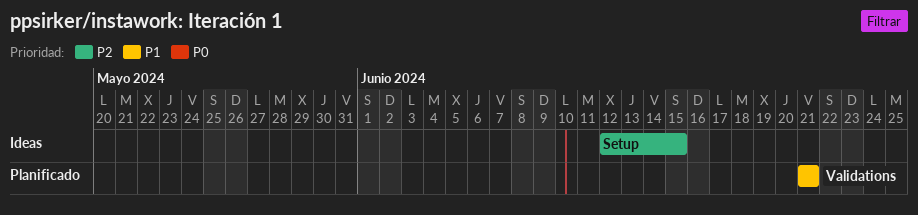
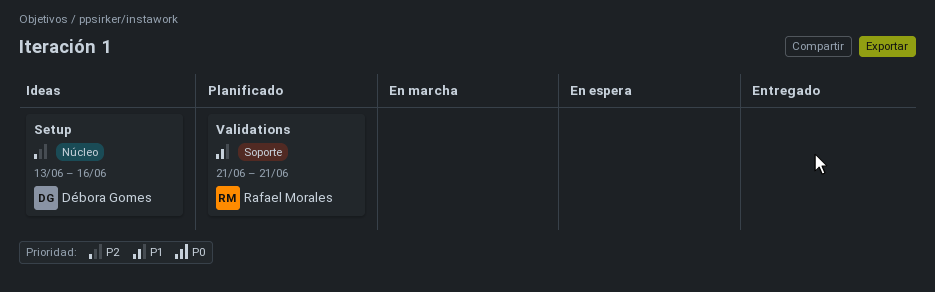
Setup, start: Jun 12 -> Jun 13
Setup, due: Jun 15 -> Jun 16

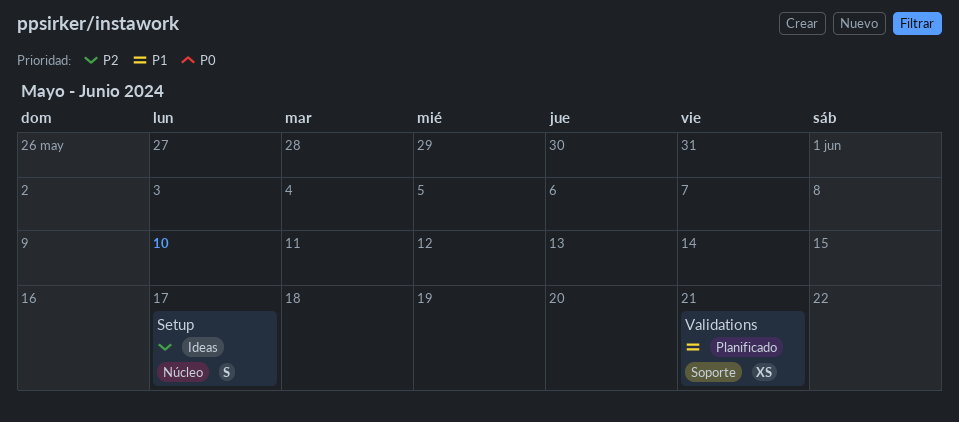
Setup, due: Jun 16 -> Jun 17

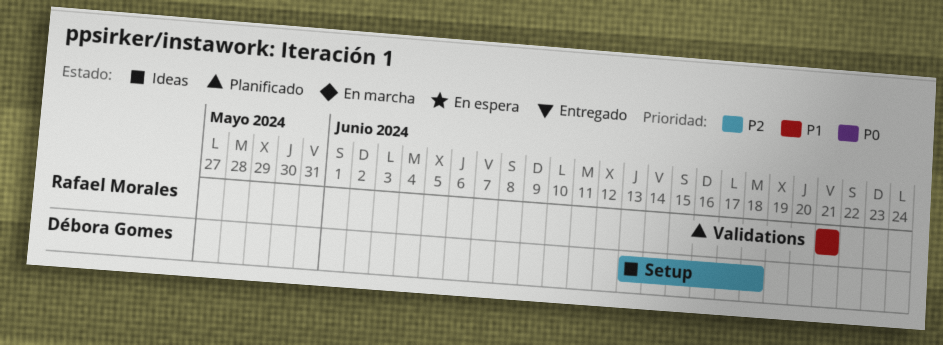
Setup, due: Jun 17 -> Jun 18

